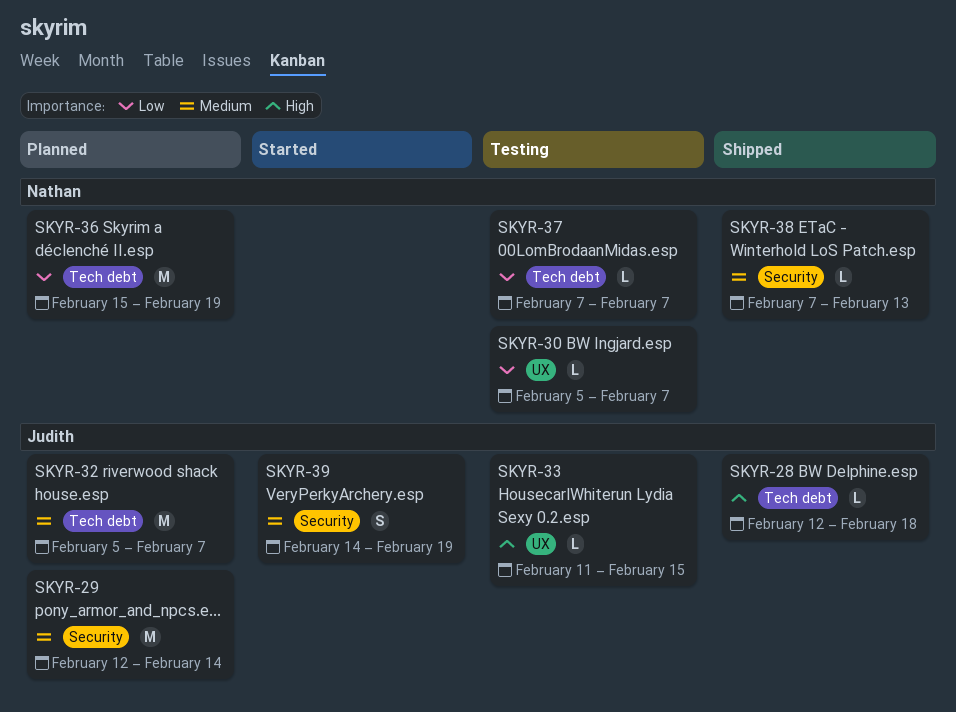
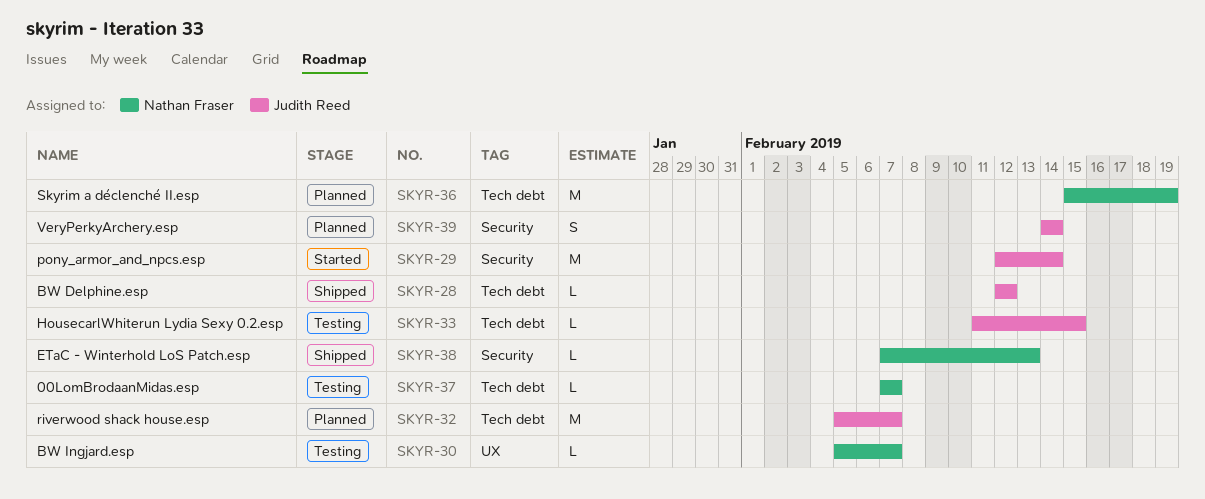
SKYR-28, due: Feb 18 -> Feb 12
SKYR-29, status: Planned -> Started
SKYR-33, label: UX -> Tech debt
SKYR-39, status: Started -> Planned
SKYR-39, due: Feb 19 -> Feb 14

